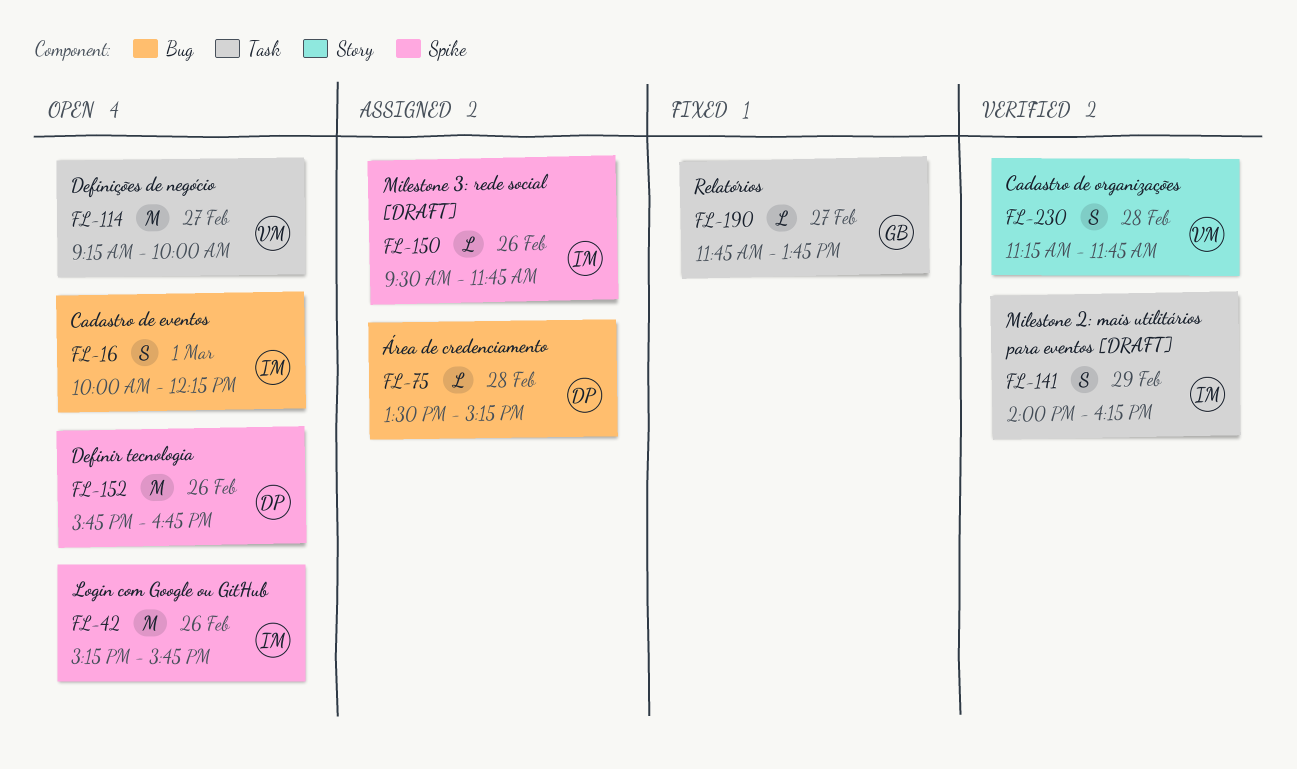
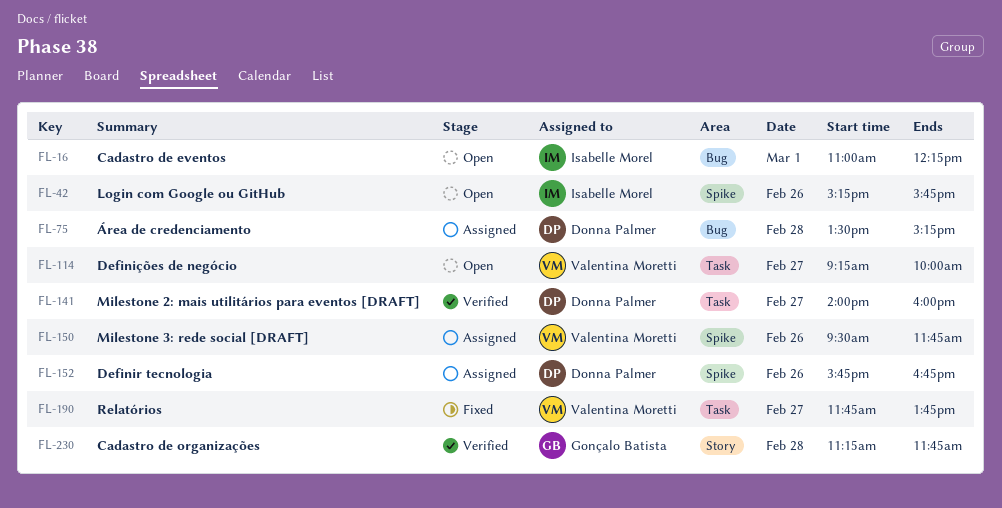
FL-16, begins: 10:00 -> 11:00
FL-141, owner: Isabelle Morel -> Donna Palmer
FL-141, day: Feb 29 -> Feb 27
FL-141, ends: 16:15 -> 16:00
FL-150, owner: Isabelle Morel -> Valentina Moretti
FL-152, status: Open -> Assigned
FL-190, owner: Gonçalo Batista -> Valentina Moretti
FL-230, owner: Valentina Moretti -> Gonçalo Batista

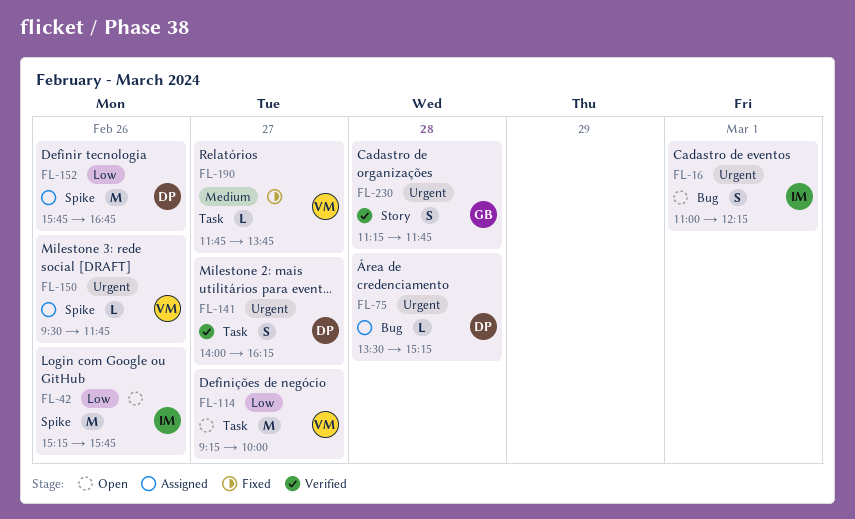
FL-141, ends: 16:00 -> 16:15

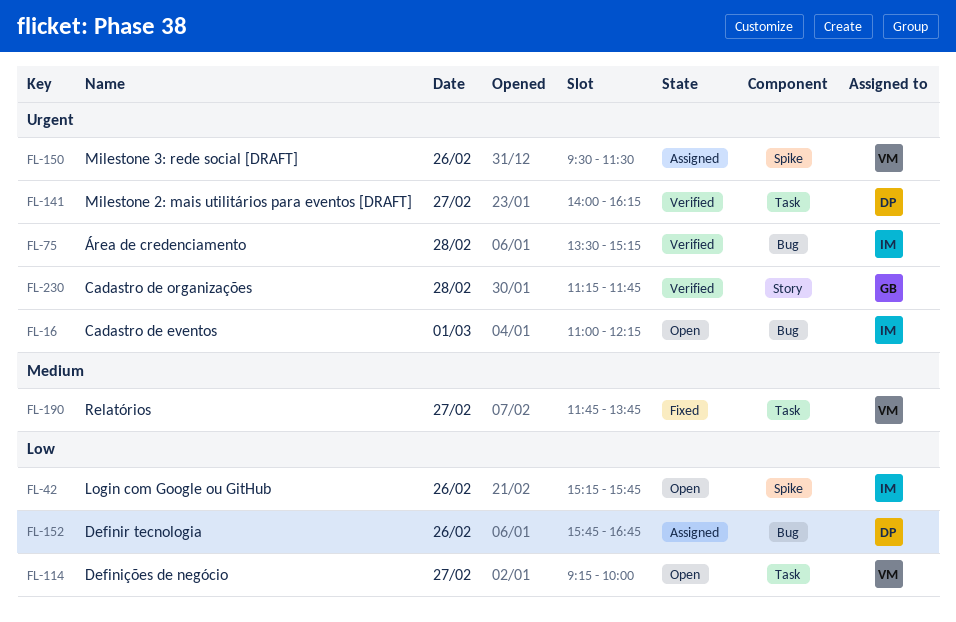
FL-75, status: Assigned -> Verified
FL-75, owner: DP -> IM
FL-150, ends: 11:45 -> 11:30
FL-152, label: Spike -> Bug

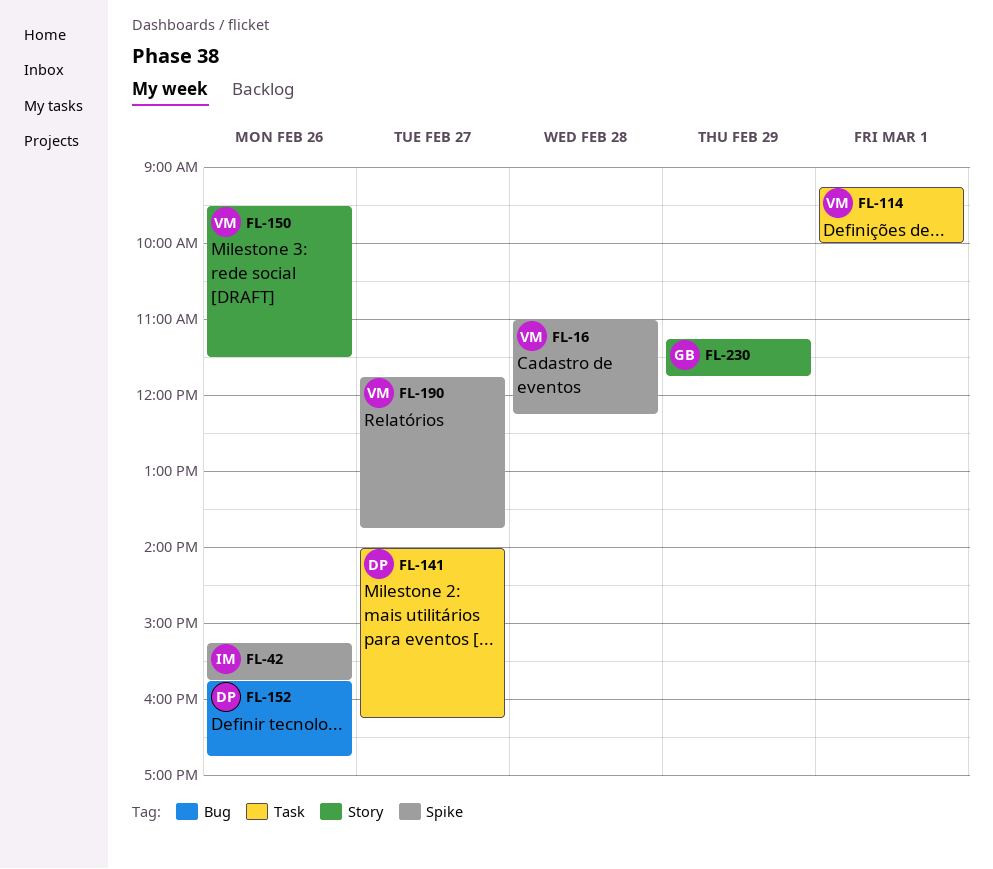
FL-16, owner: IM -> VM
FL-16, label: Bug -> Spike
FL-16, day: Mar 1 -> Feb 28
FL-75: present -> none
FL-114, day: Feb 27 -> Mar 1
FL-150, label: Spike -> Story
FL-190, label: Task -> Spike
FL-230, day: Feb 28 -> Feb 29

